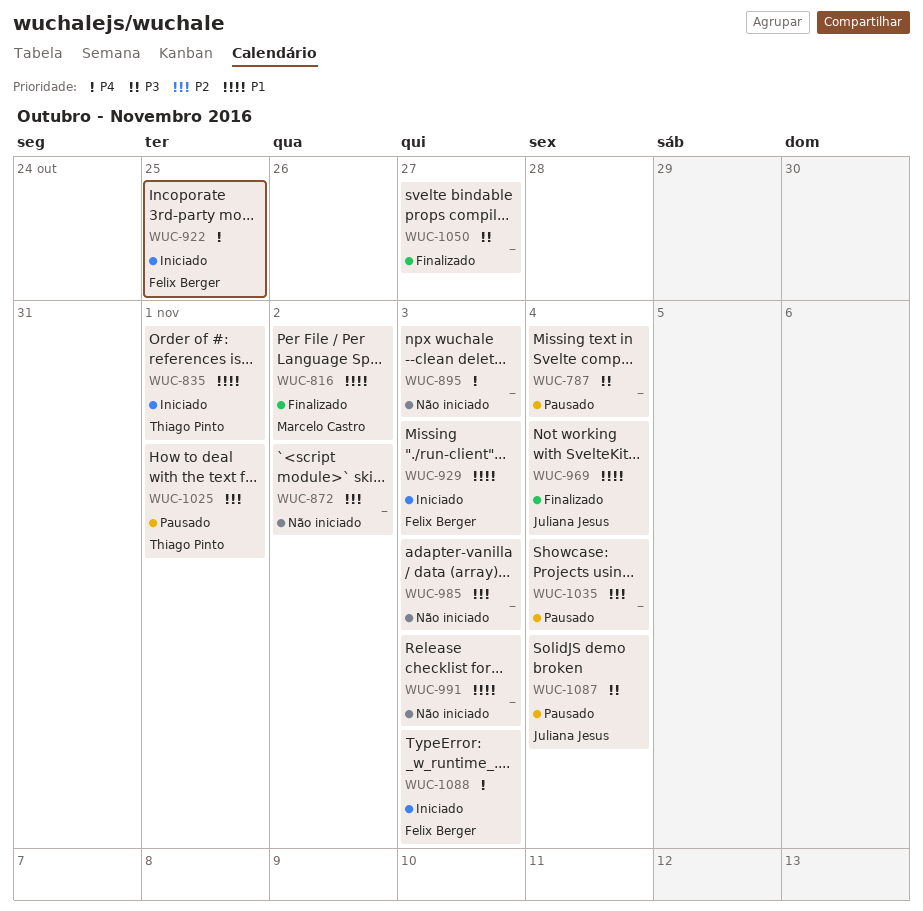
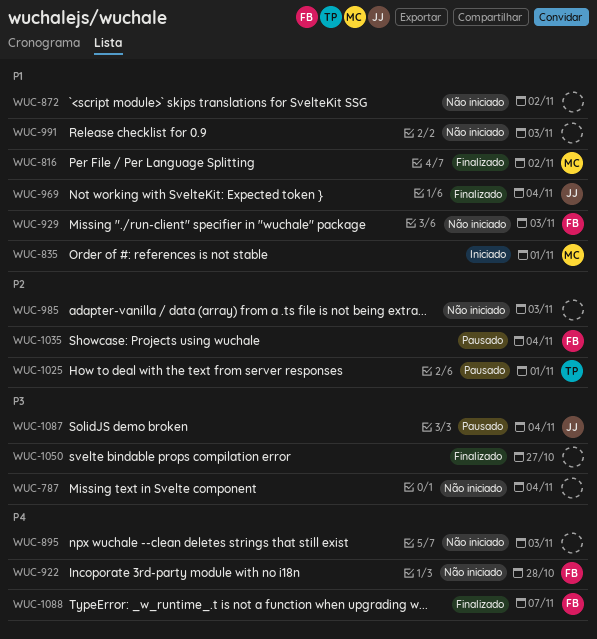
WUC-787, status: Pausado -> Não iniciado
WUC-835, owner: Thiago Pinto -> Marcelo Castro
WUC-872, priority: P2 -> P1
WUC-922, status: Iniciado -> Não iniciado
WUC-922, due: Oct 25 -> Oct 28
WUC-929, status: Iniciado -> Não iniciado
WUC-1035, owner: none -> Felix Berger
WUC-1088, status: Iniciado -> Finalizado
WUC-1088, due: Nov 3 -> Nov 7

